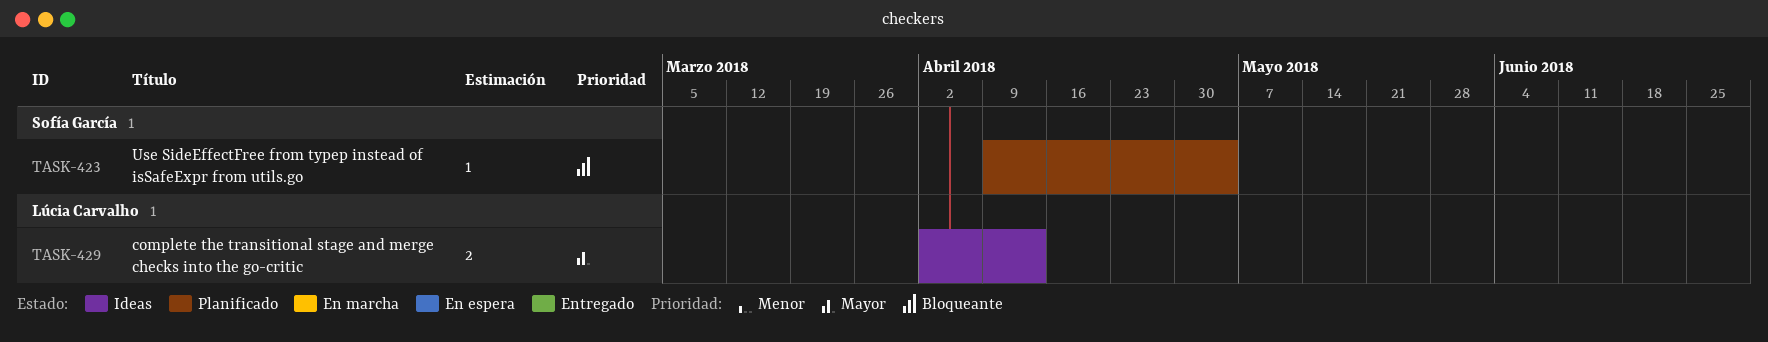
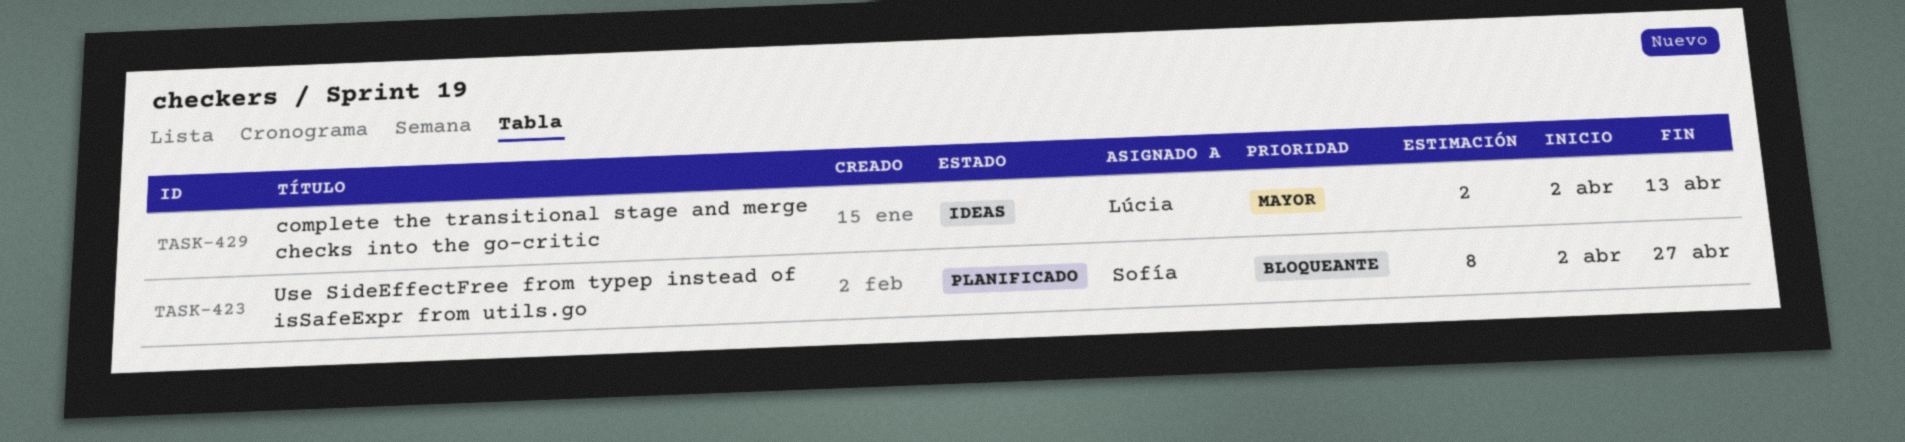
TASK-423, estimate: 1 -> 8
TASK-423, start: Apr 9 -> Apr 2
TASK-423, due: May 4 -> Apr 27

